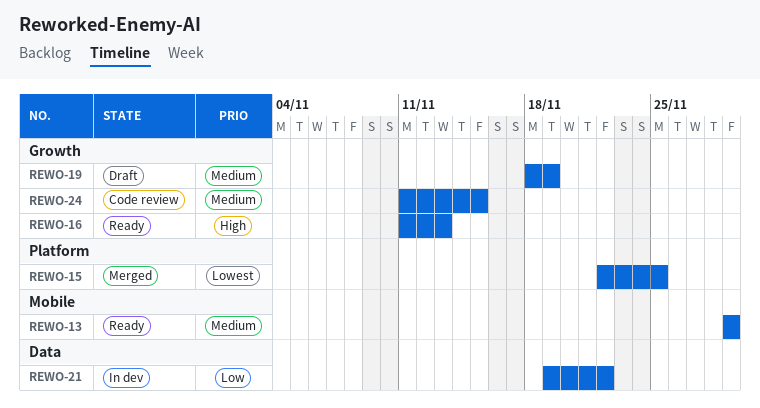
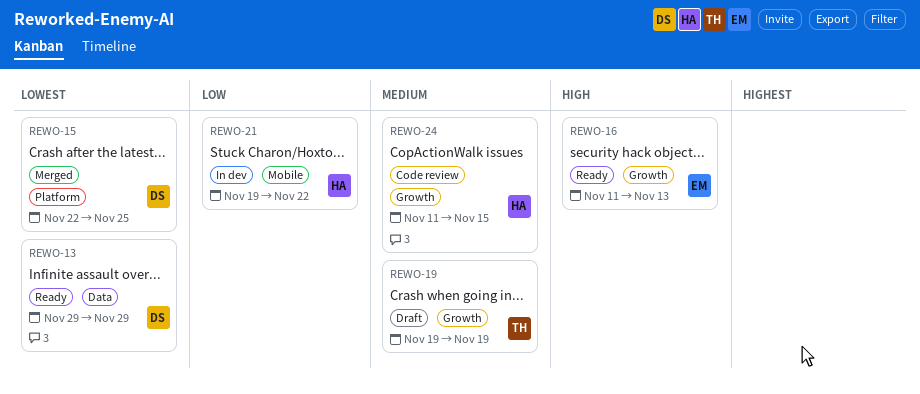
REWO-13, priority: Medium -> Lowest
REWO-13, label: Mobile -> Data
REWO-19, start: Nov 18 -> Nov 19
REWO-21, label: Data -> Mobile

